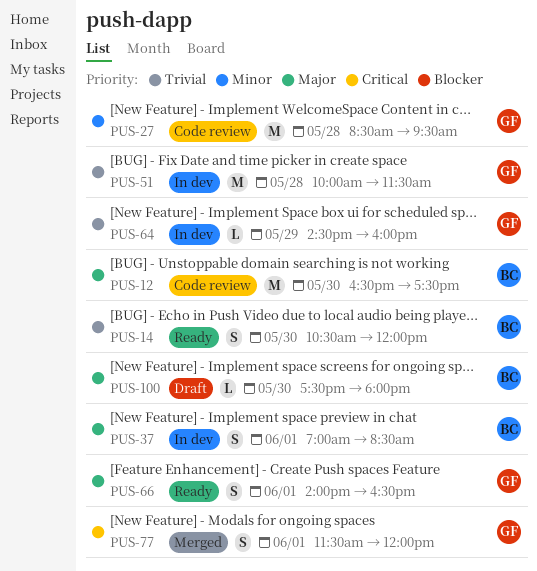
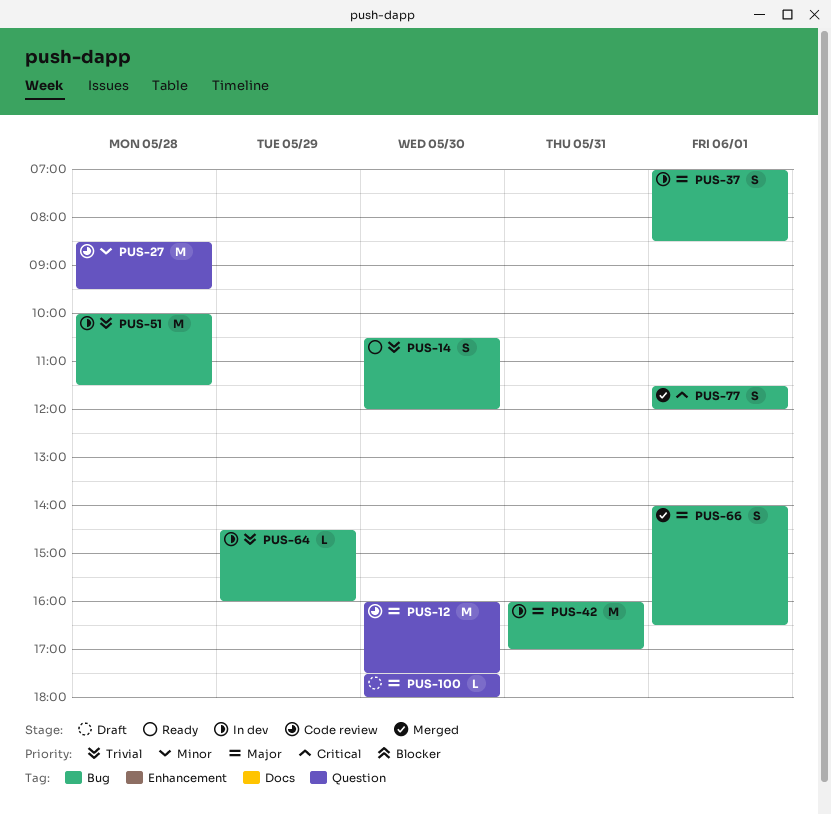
PUS-12, begins: 16:30 -> 16:00
PUS-42: none -> present
PUS-66, status: Ready -> Merged

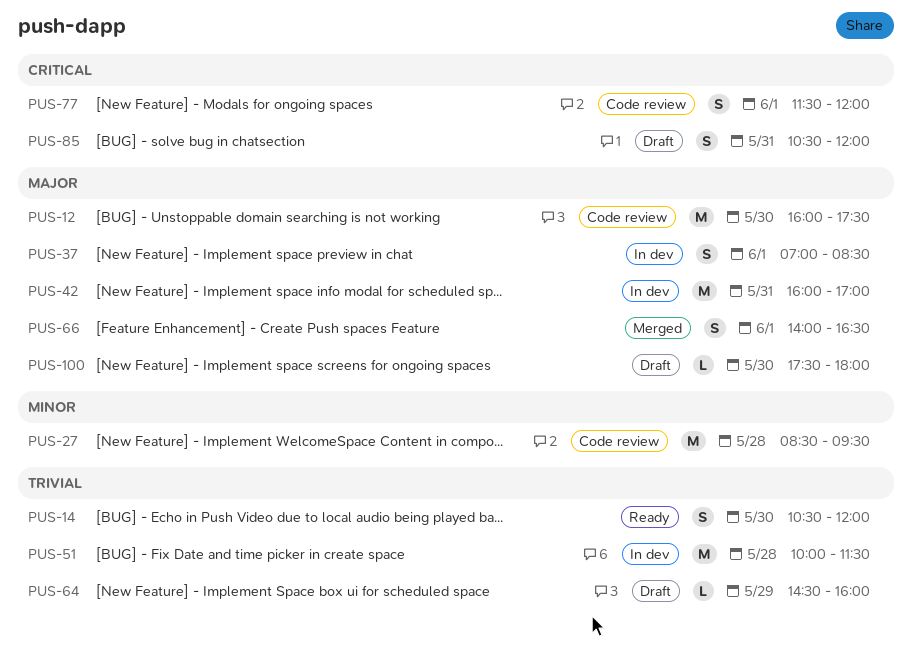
PUS-64, status: In dev -> Draft
PUS-77, status: Merged -> Code review
PUS-85: none -> present

